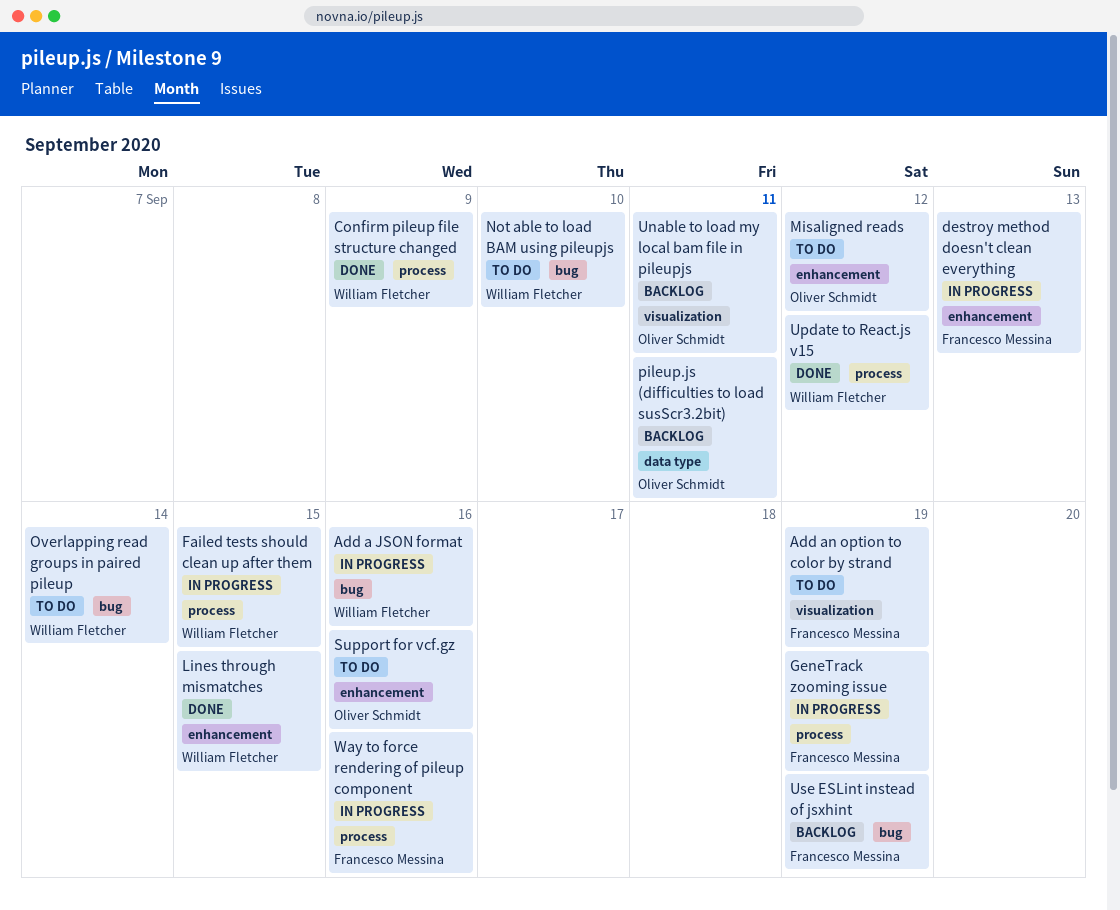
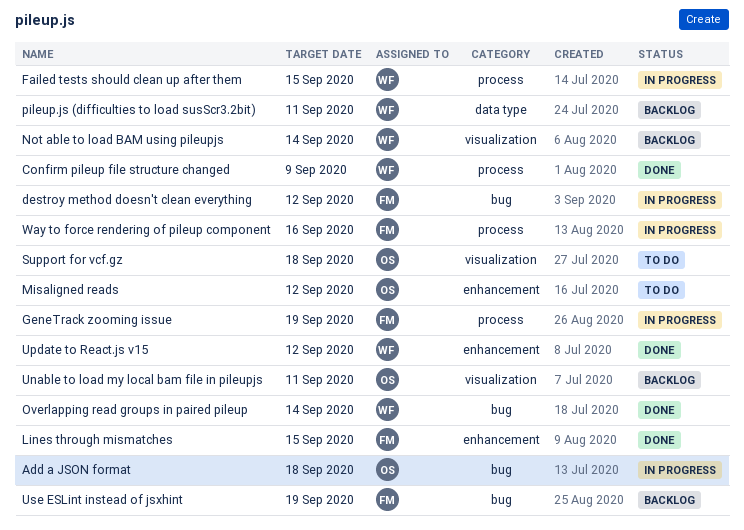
Add a JSON format, owner: William Fletcher -> Oliver Schmidt
Add a JSON format, due: Sep 16 -> Sep 18
Add an option to color by strand: present -> none
destroy method doesn't clean everything, label: enhancement -> bug
destroy method doesn't clean everything, due: Sep 13 -> Sep 12
Lines through mismatches, owner: William Fletcher -> Francesco Messina
Not able to load BAM using pileupjs, status: To do -> Backlog
Not able to load BAM using pileupjs, label: bug -> visualization
Not able to load BAM using pileupjs, due: Sep 10 -> Sep 14
Overlapping read groups in paired pileup, status: To do -> Done
pileup.js (difficulties to load susScr3.2bit), owner: Oliver Schmidt -> William Fletcher
Support for vcf.gz, label: enhancement -> visualization
Support for vcf.gz, due: Sep 16 -> Sep 18
Update to React.js v15, label: process -> enhancement

